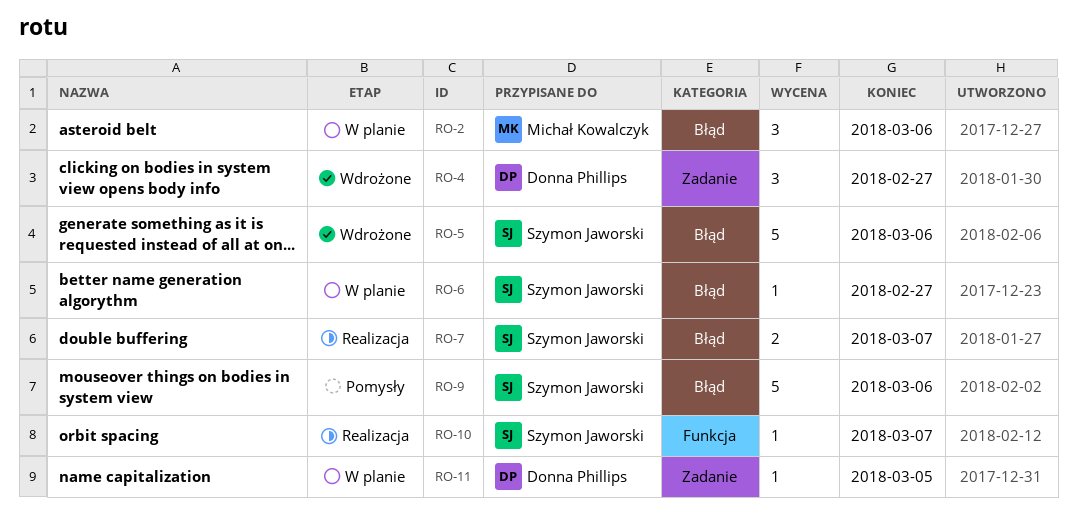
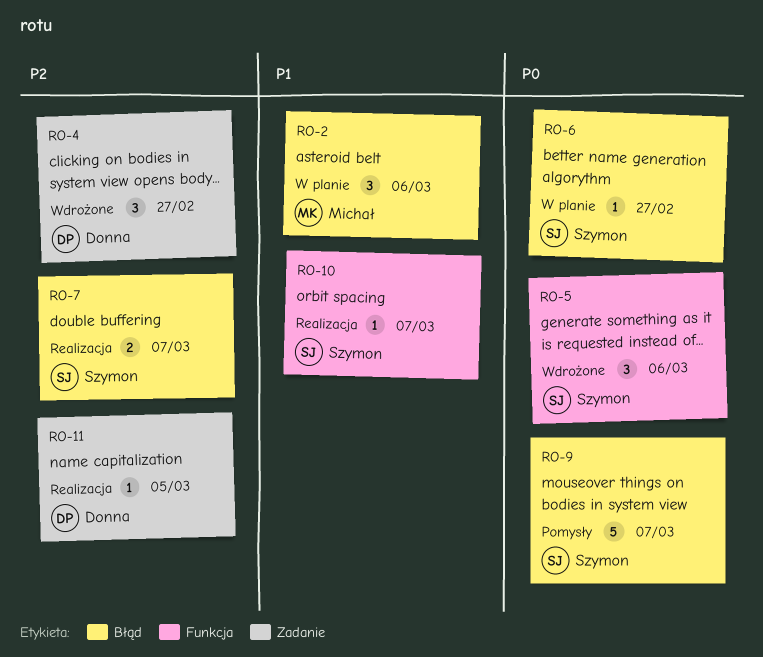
RO-5, label: Błąd -> Funkcja
RO-5, estimate: 5 -> 3
RO-9, due: Mar 6 -> Mar 7
RO-11, status: W planie -> Realizacja

